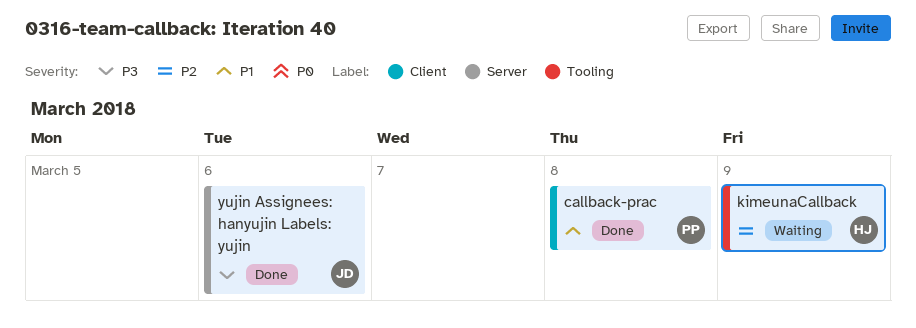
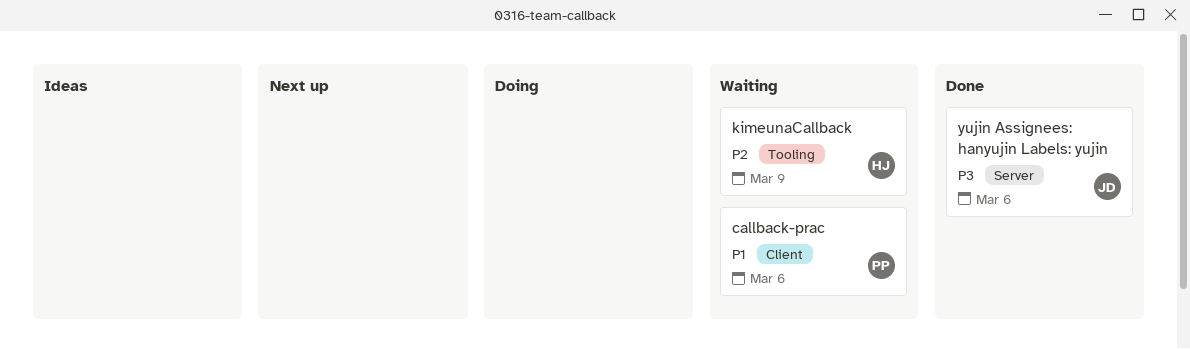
callback-prac, status: Done -> Waiting
callback-prac, due: Mar 8 -> Mar 6

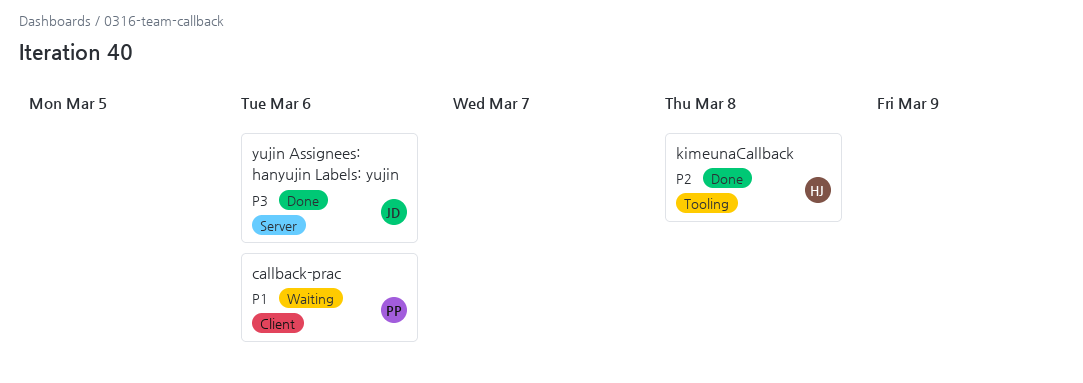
kimeunaCallback, status: Waiting -> Done
kimeunaCallback, due: Mar 9 -> Mar 8

